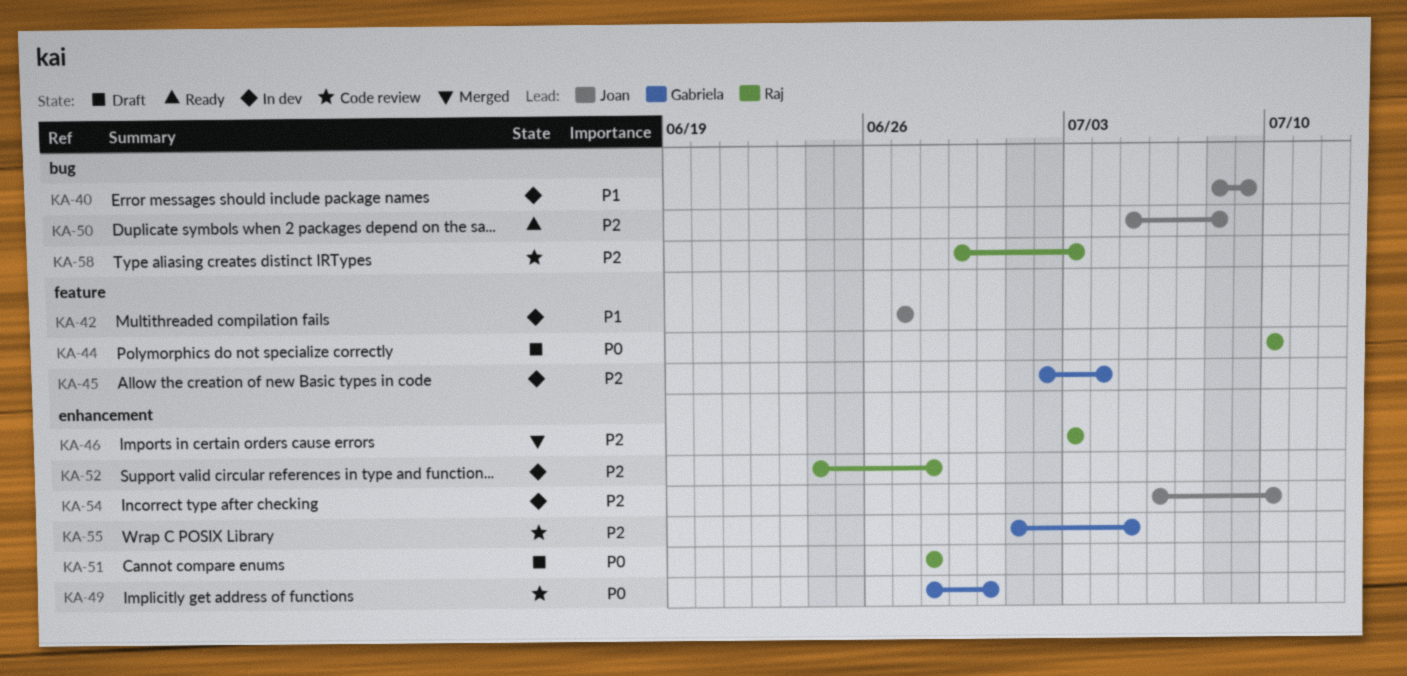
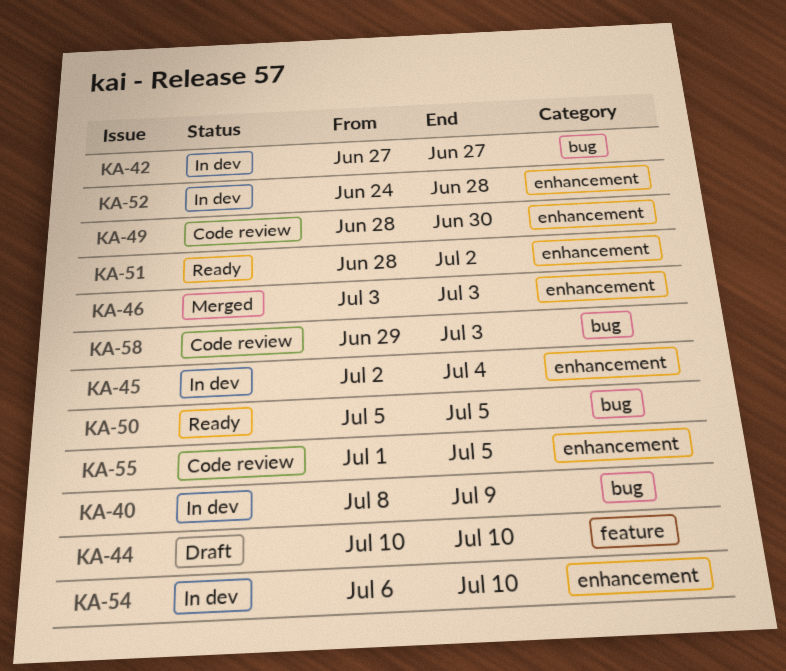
KA-42, label: feature -> bug
KA-45, label: feature -> enhancement
KA-50, due: Jul 8 -> Jul 5
KA-51, status: Draft -> Ready
KA-51, due: Jun 28 -> Jul 2

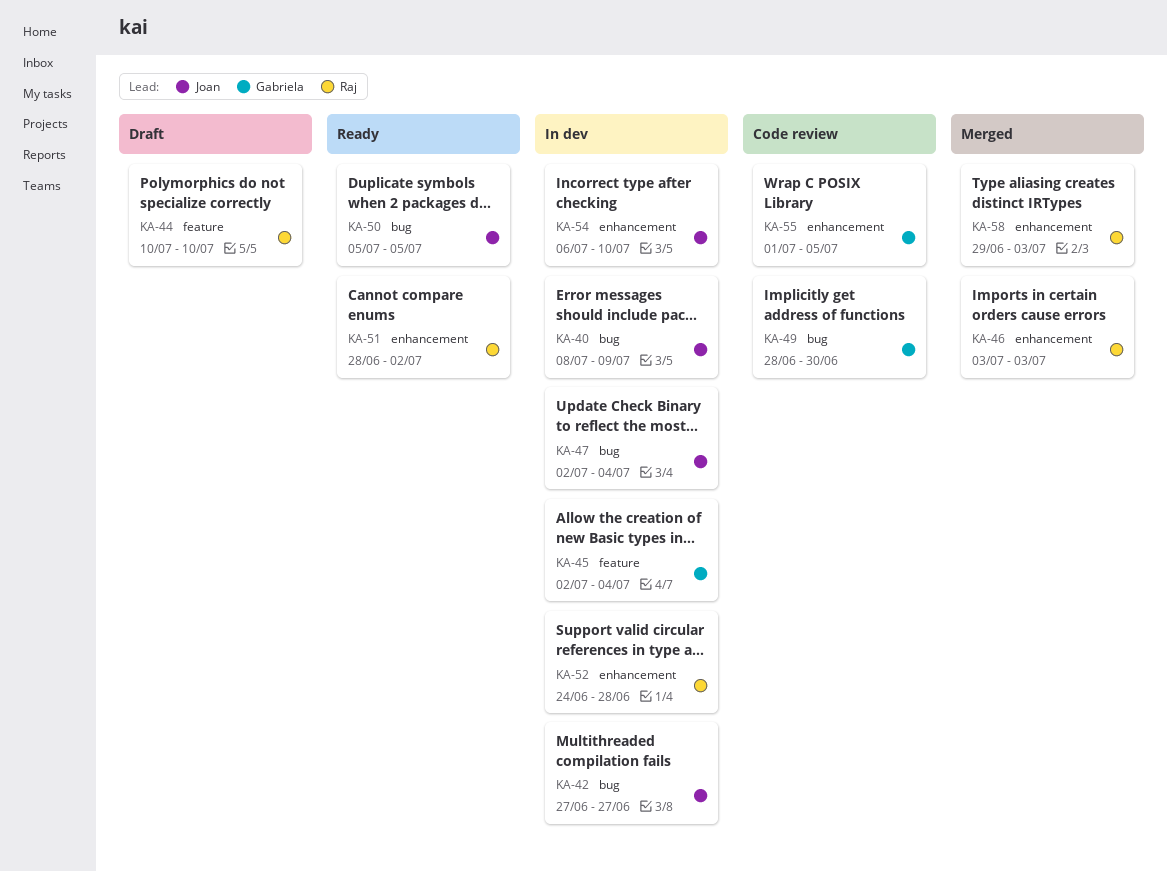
KA-45, label: enhancement -> feature
KA-47: none -> present
KA-49, label: enhancement -> bug
KA-58, status: Code review -> Merged
KA-58, label: bug -> enhancement

